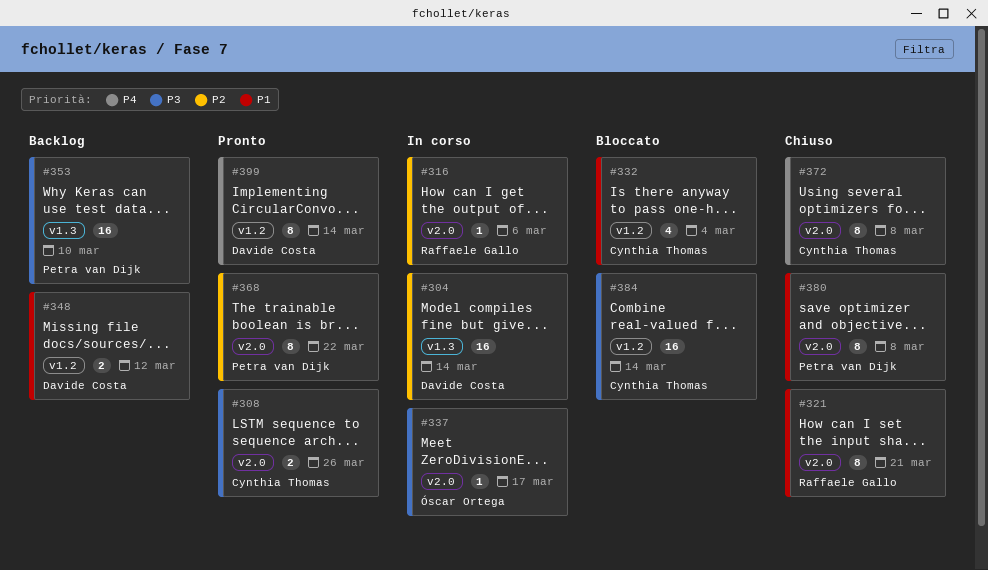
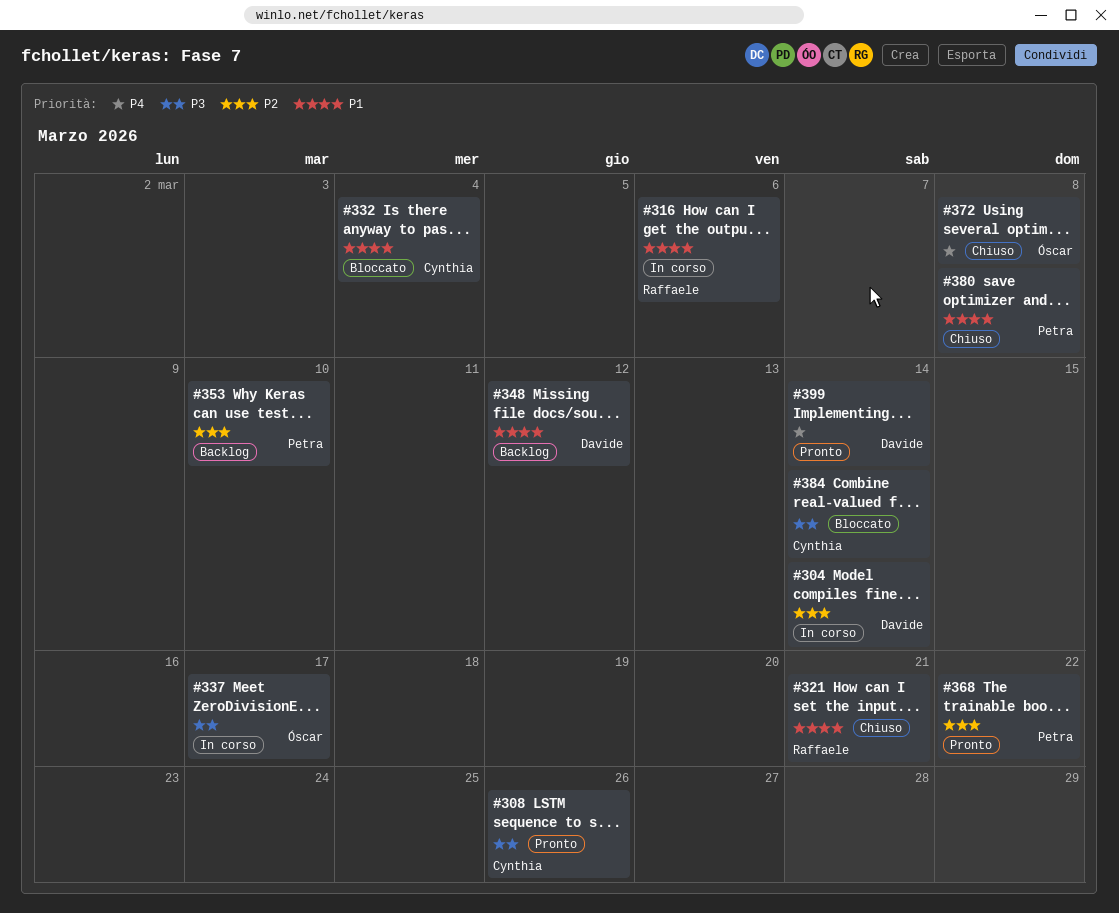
#316, priority: P2 -> P1
#353, priority: P3 -> P2
#372, owner: Cynthia Thomas -> Óscar Ortega

